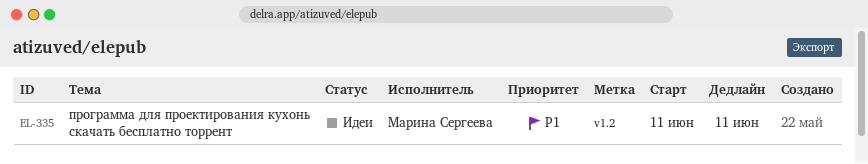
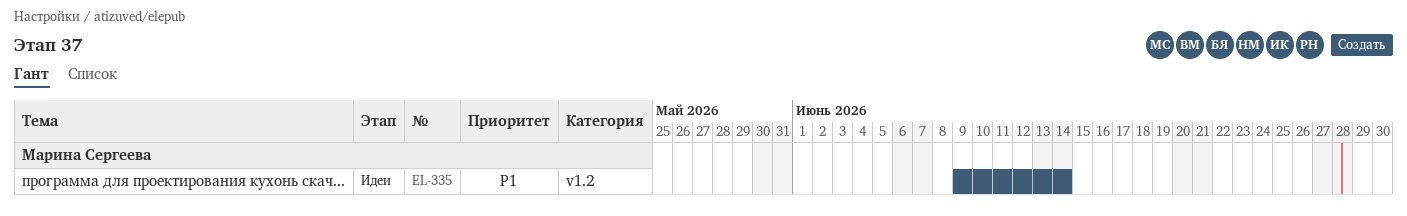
EL-335, start: Jun 11 -> Jun 9
EL-335, due: Jun 11 -> Jun 14

